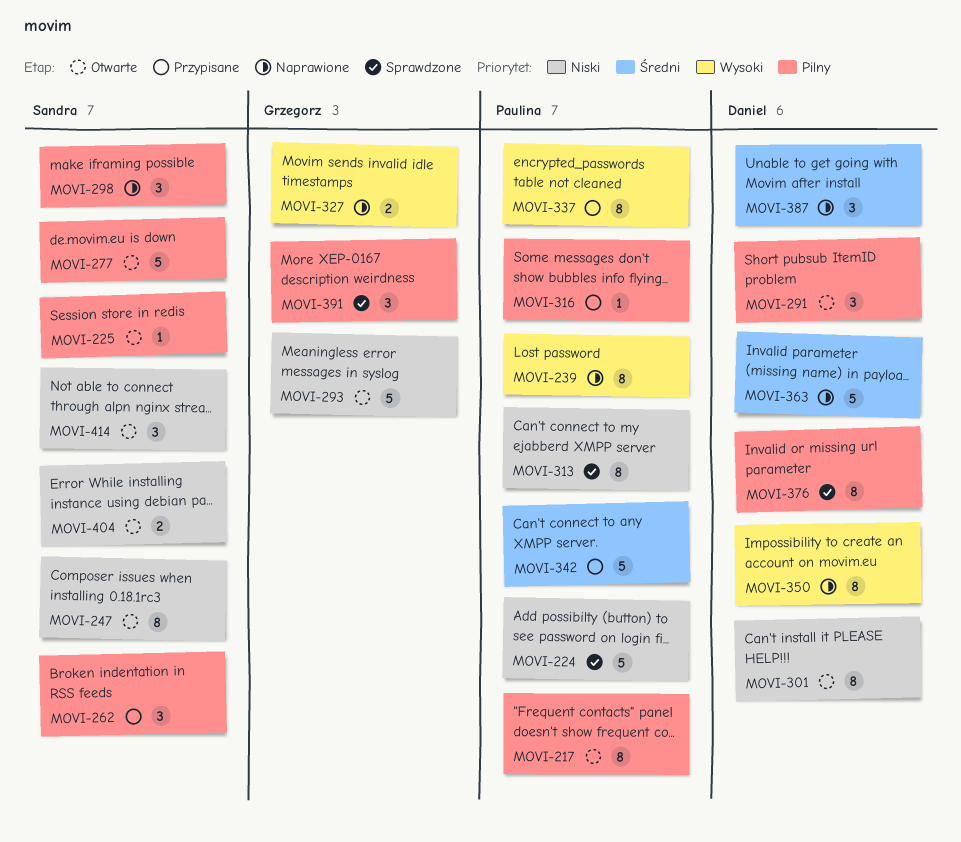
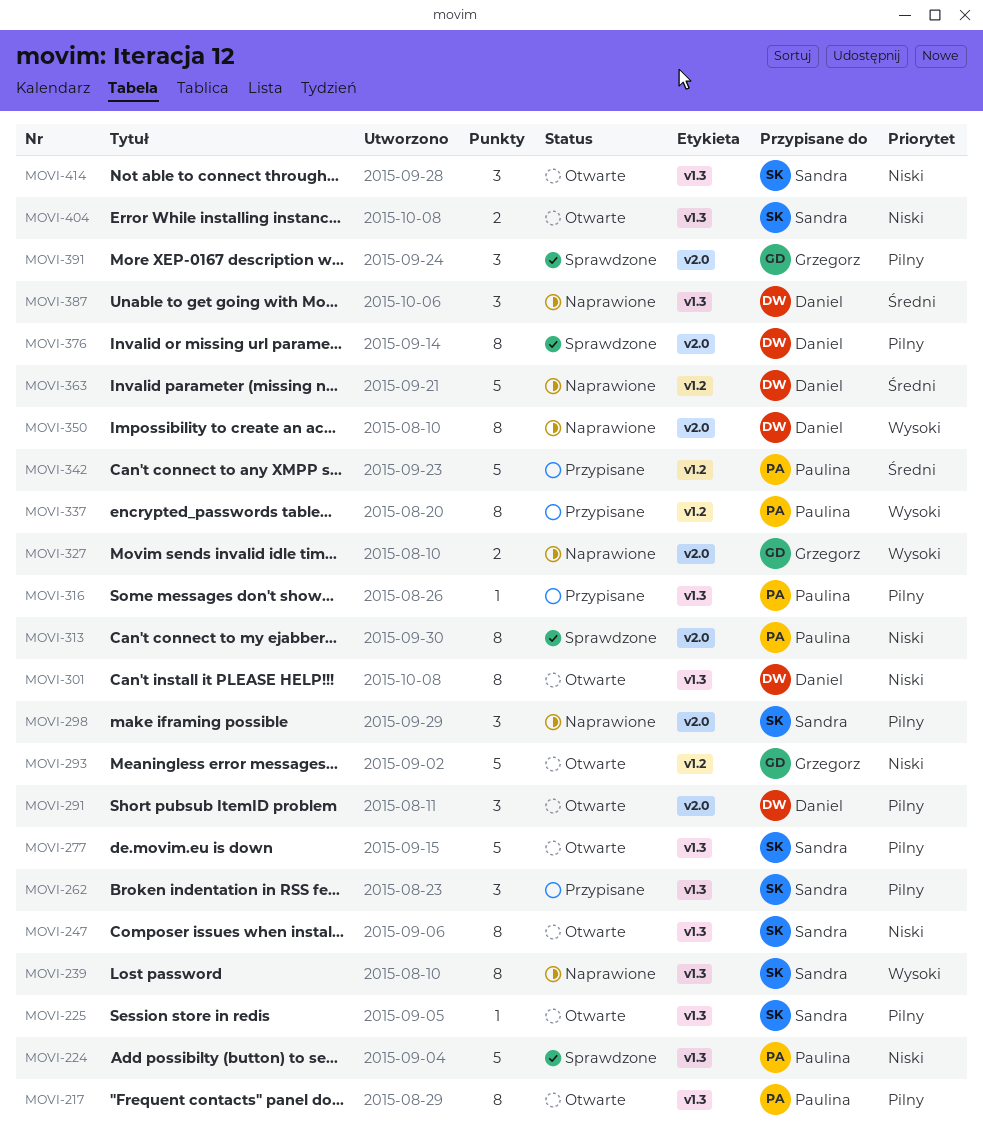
MOVI-239, owner: Paulina -> Sandra

